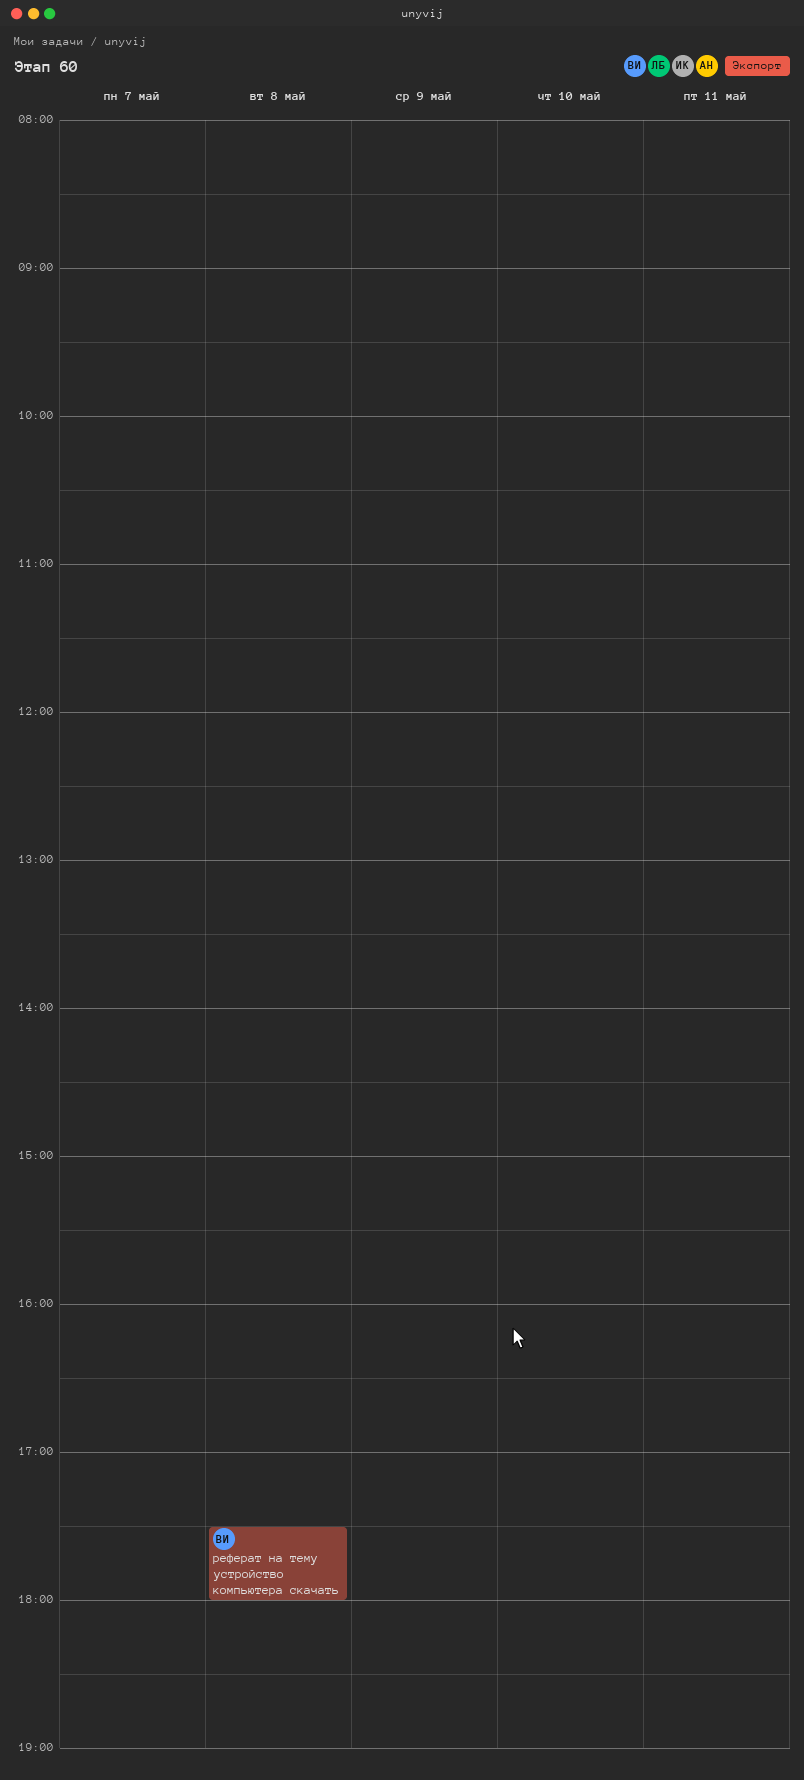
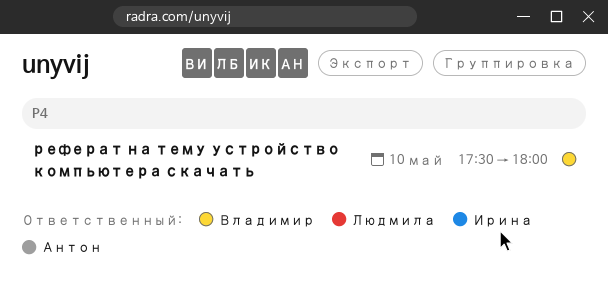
реферат на тему устройство компьютера скачать, day: May 8 -> May 10

